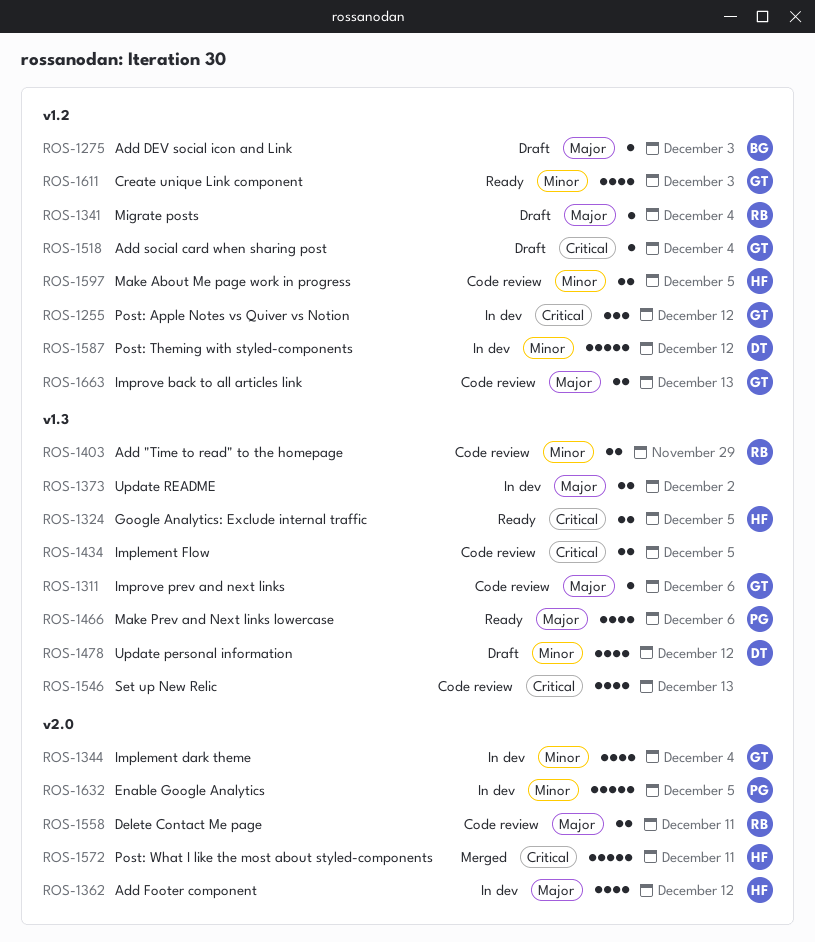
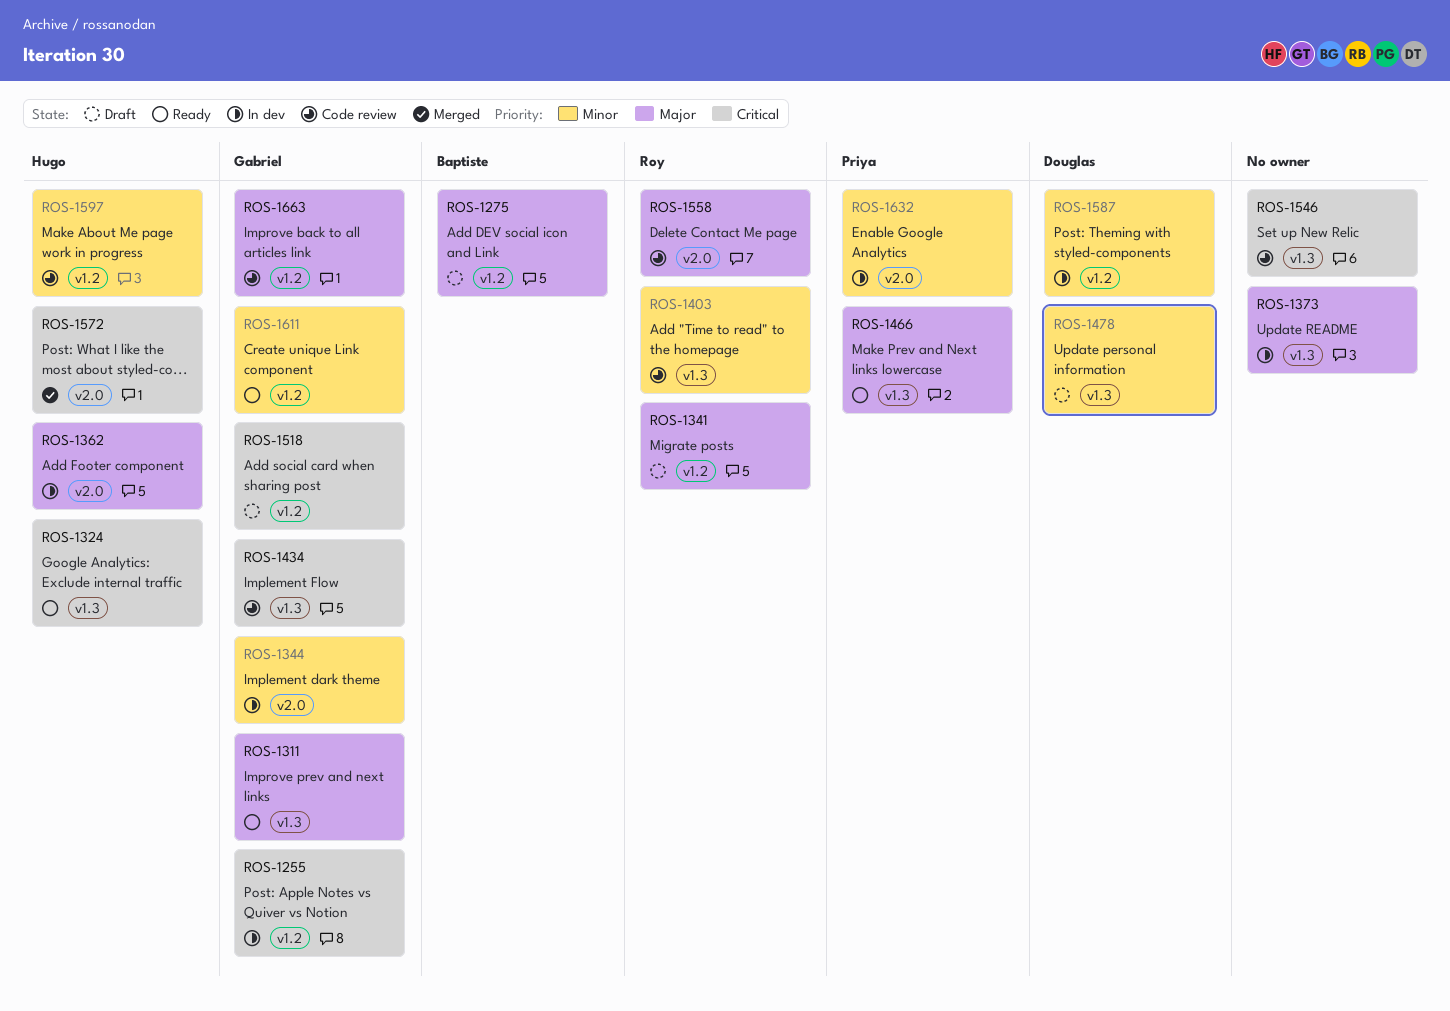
ROS-1311, status: Code review -> Ready
ROS-1434, owner: none -> Gabriel

